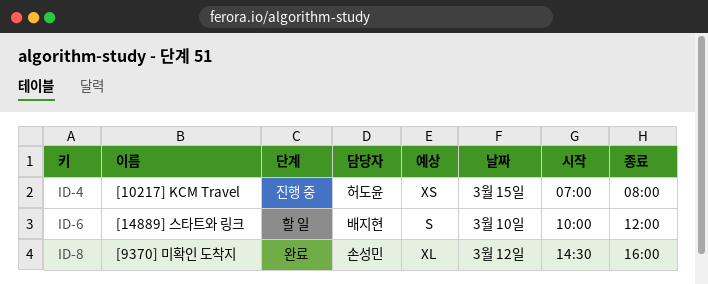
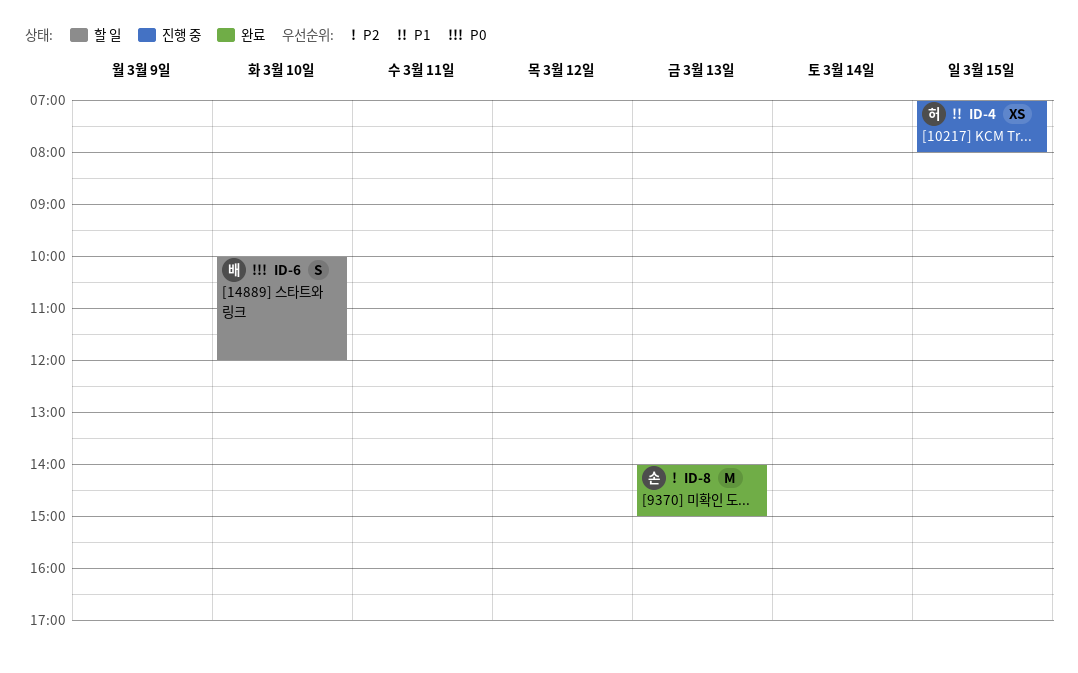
ID-8, estimate: XL -> M
ID-8, day: Mar 12 -> Mar 13
ID-8, begins: 14:30 -> 14:00
ID-8, ends: 16:00 -> 15:00

